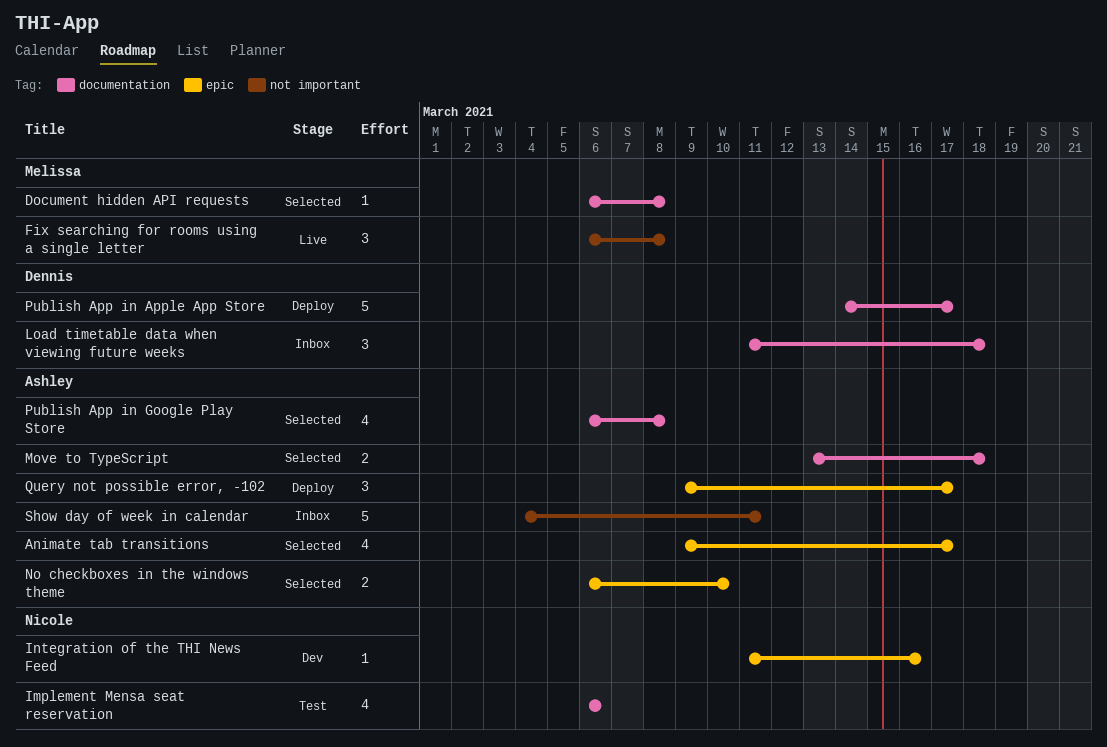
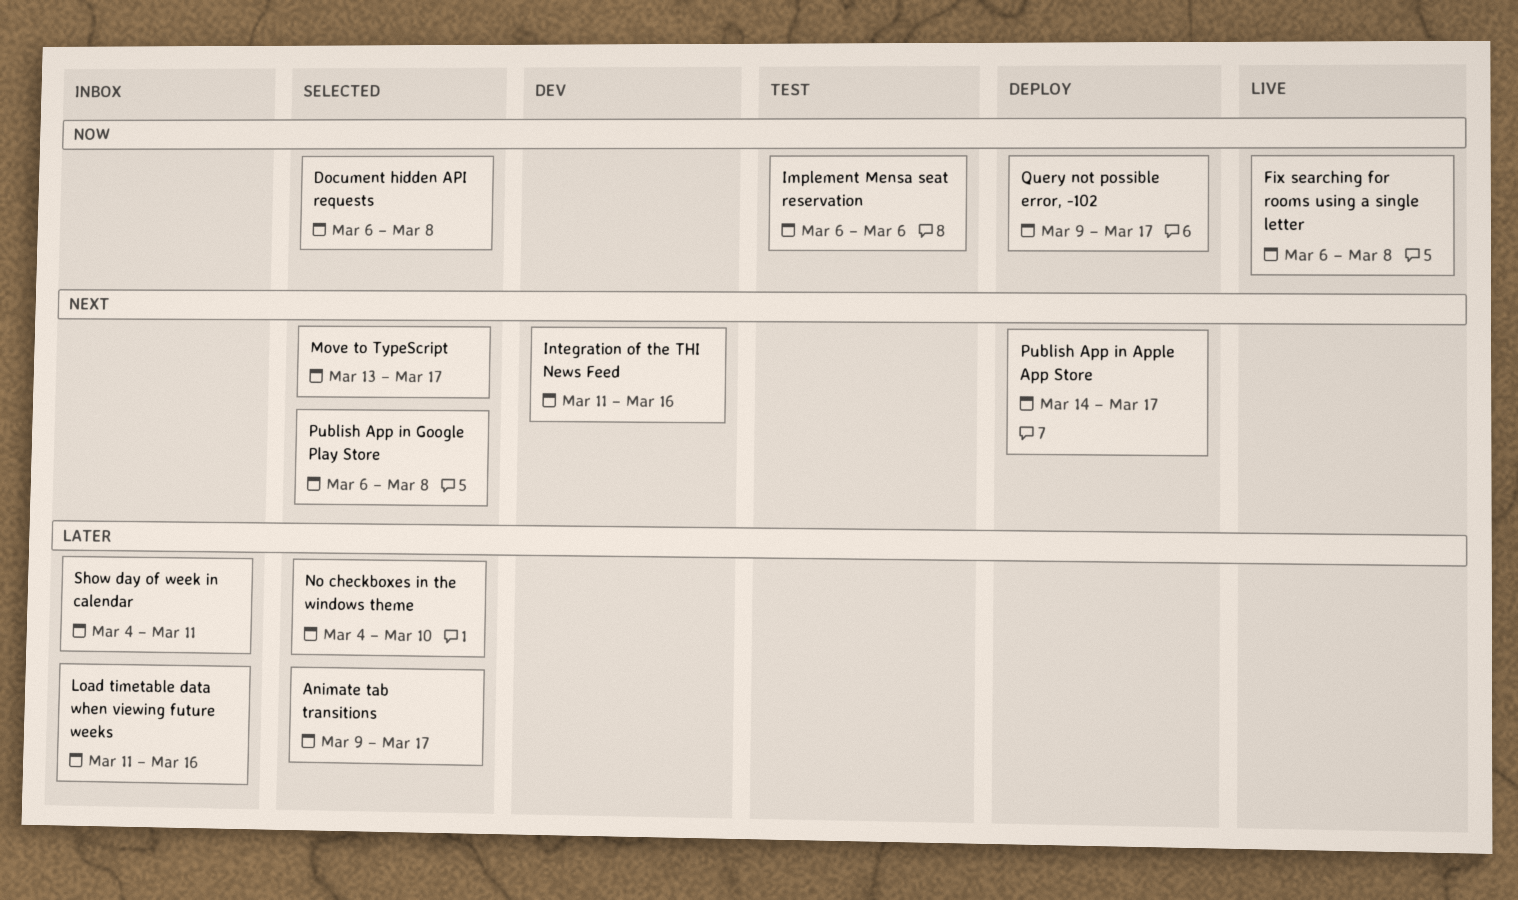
Load timetable data when viewing future weeks, due: Mar 18 -> Mar 16
Move to TypeScript, due: Mar 18 -> Mar 17
No checkboxes in the windows theme, start: Mar 6 -> Mar 4

